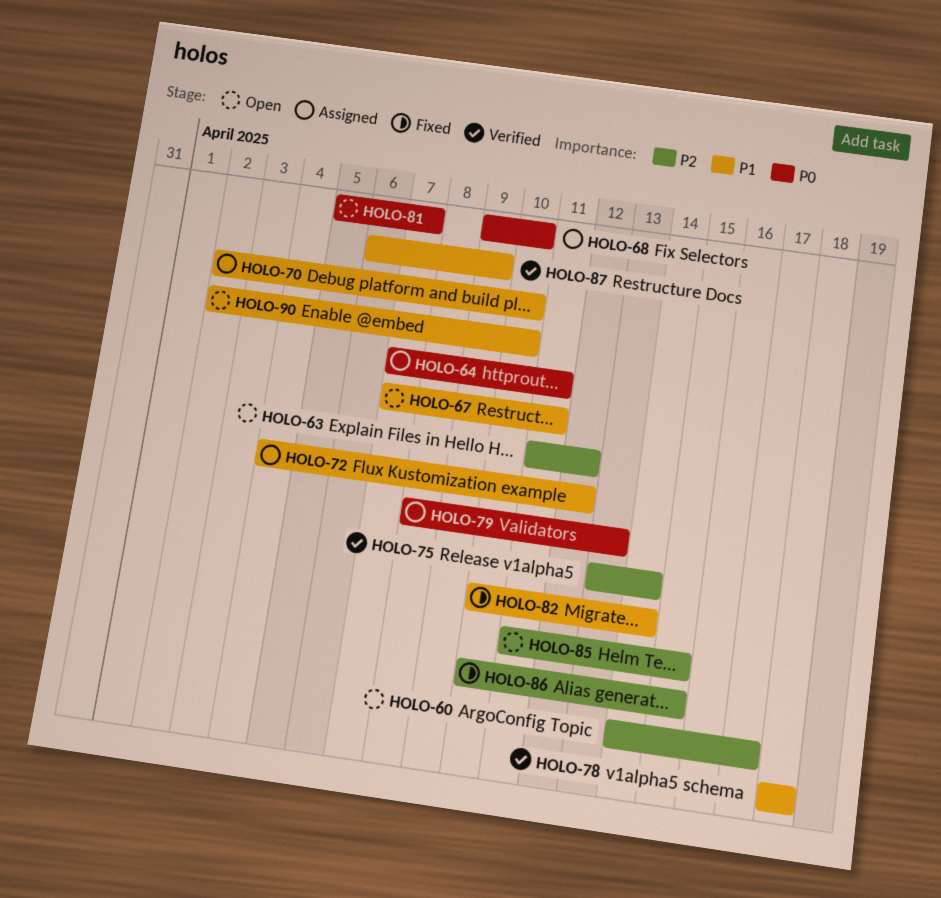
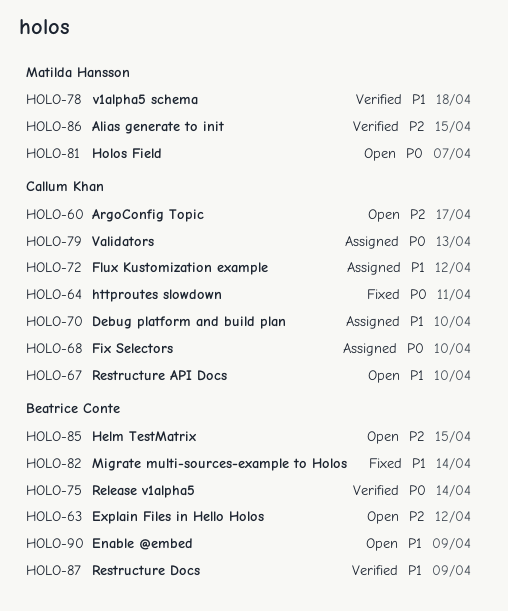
HOLO-64, status: Assigned -> Fixed
HOLO-67, due: Apr 11 -> Apr 10
HOLO-75, priority: P2 -> P0
HOLO-86, status: Fixed -> Verified
HOLO-90, due: Apr 10 -> Apr 9

